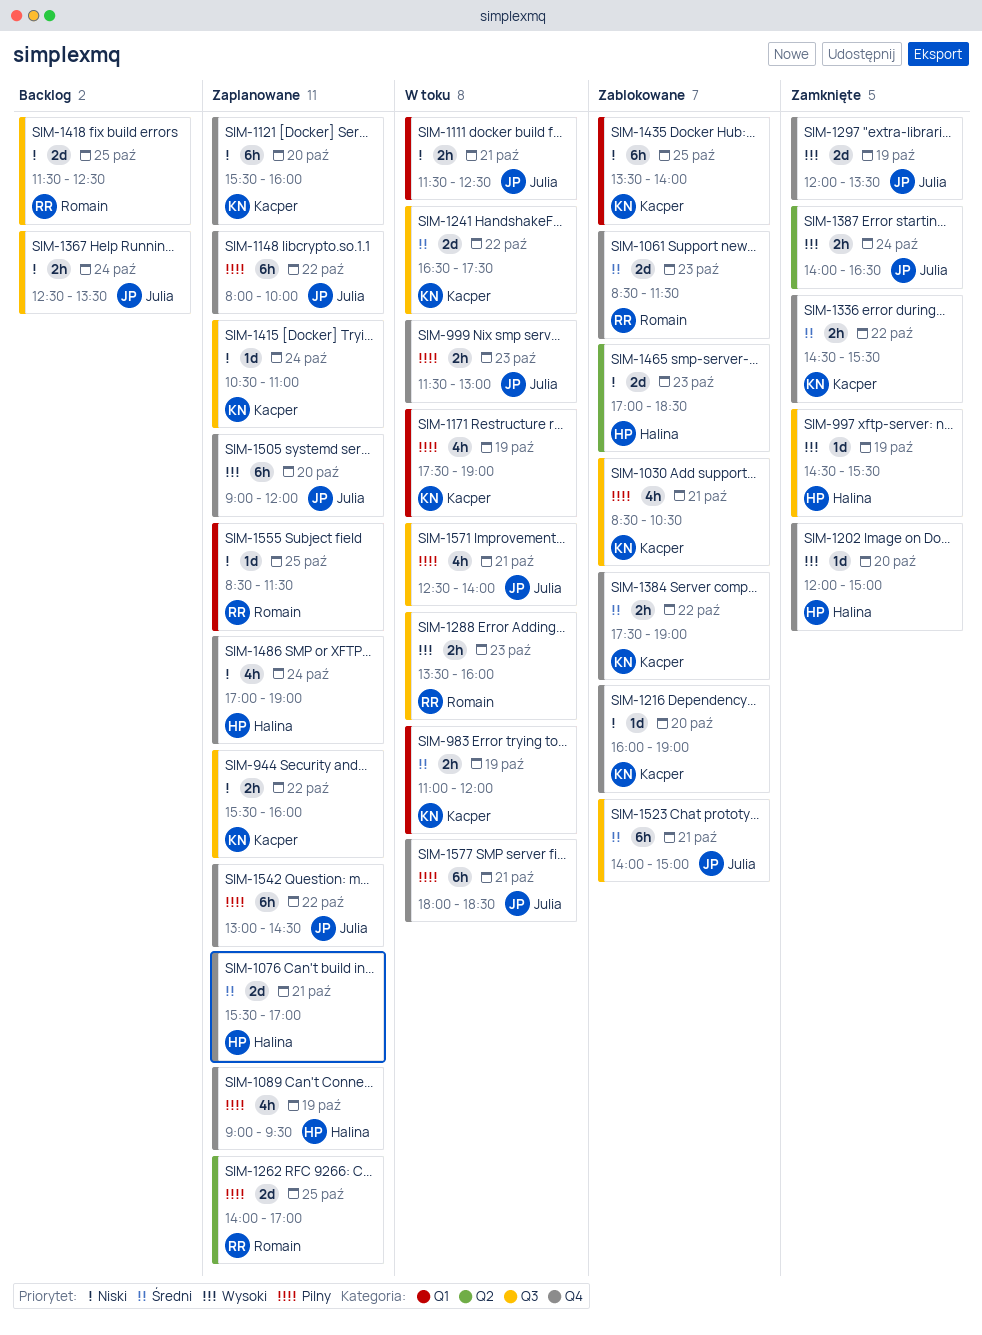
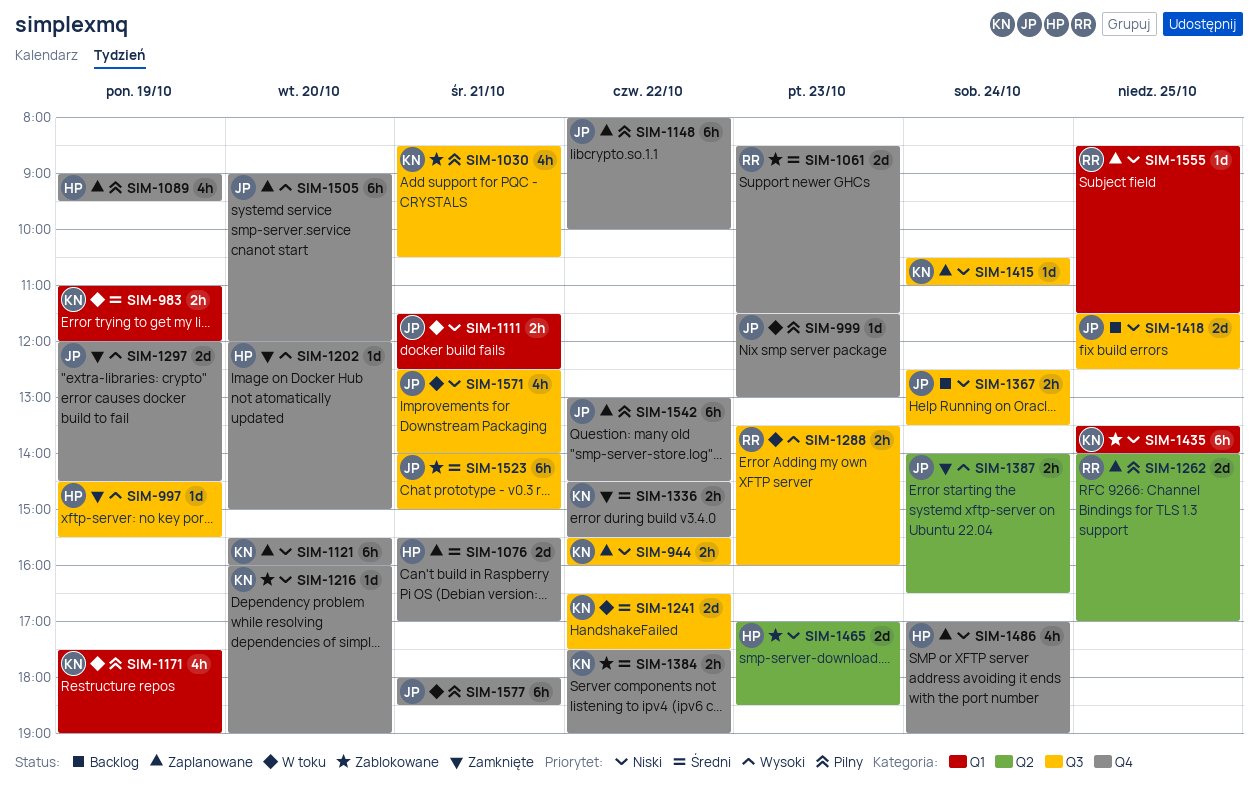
SIM-999, estimate: 2h -> 1d
SIM-1297, ends: 13:30 -> 14:30
SIM-1418, owner: Romain -> Julia
SIM-1571, priority: Pilny -> Niski

